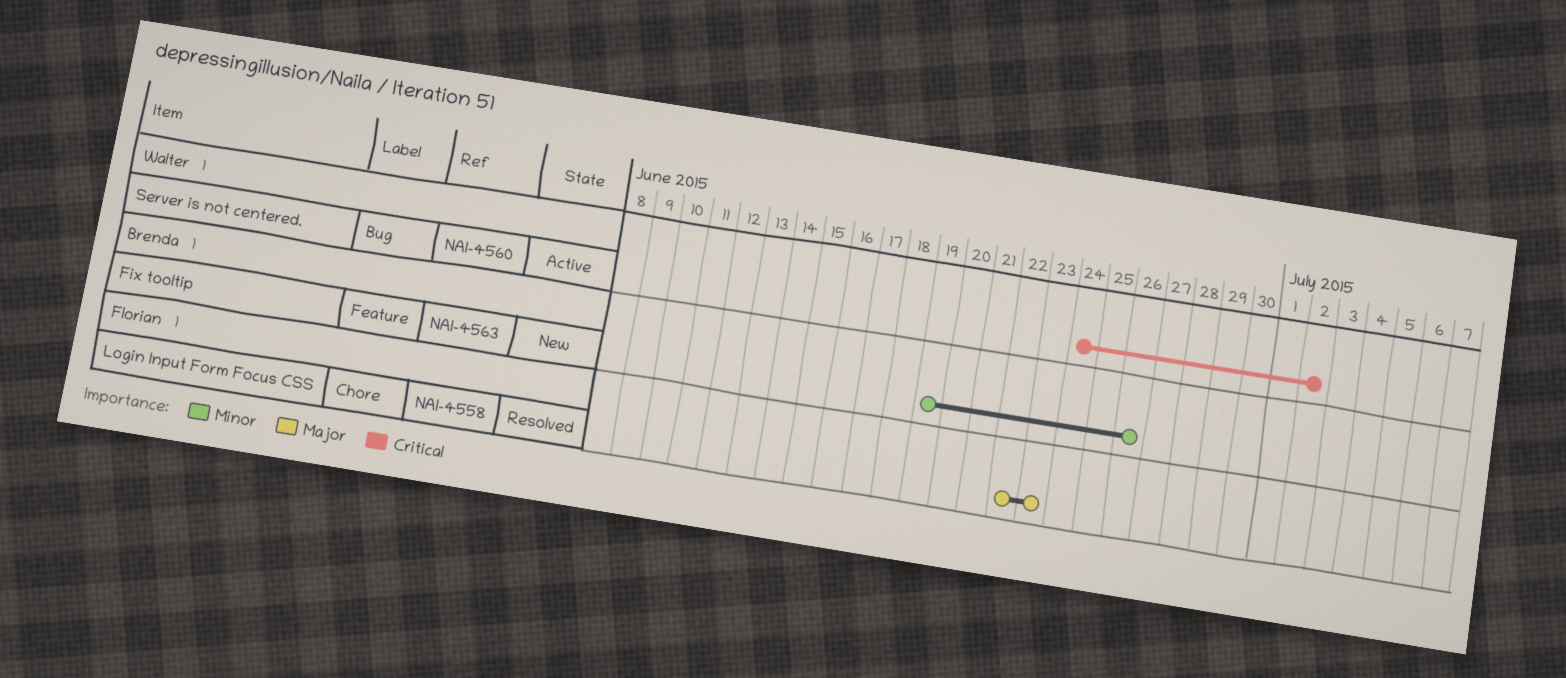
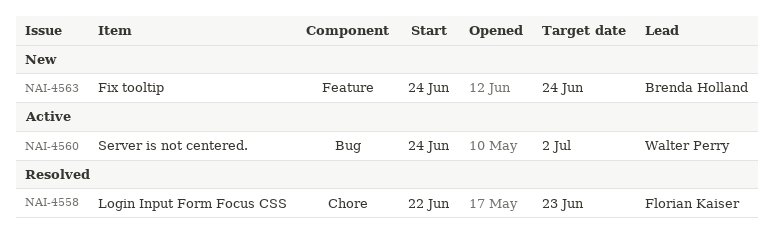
NAI-4563, start: Jun 19 -> Jun 24
NAI-4563, due: Jun 26 -> Jun 24

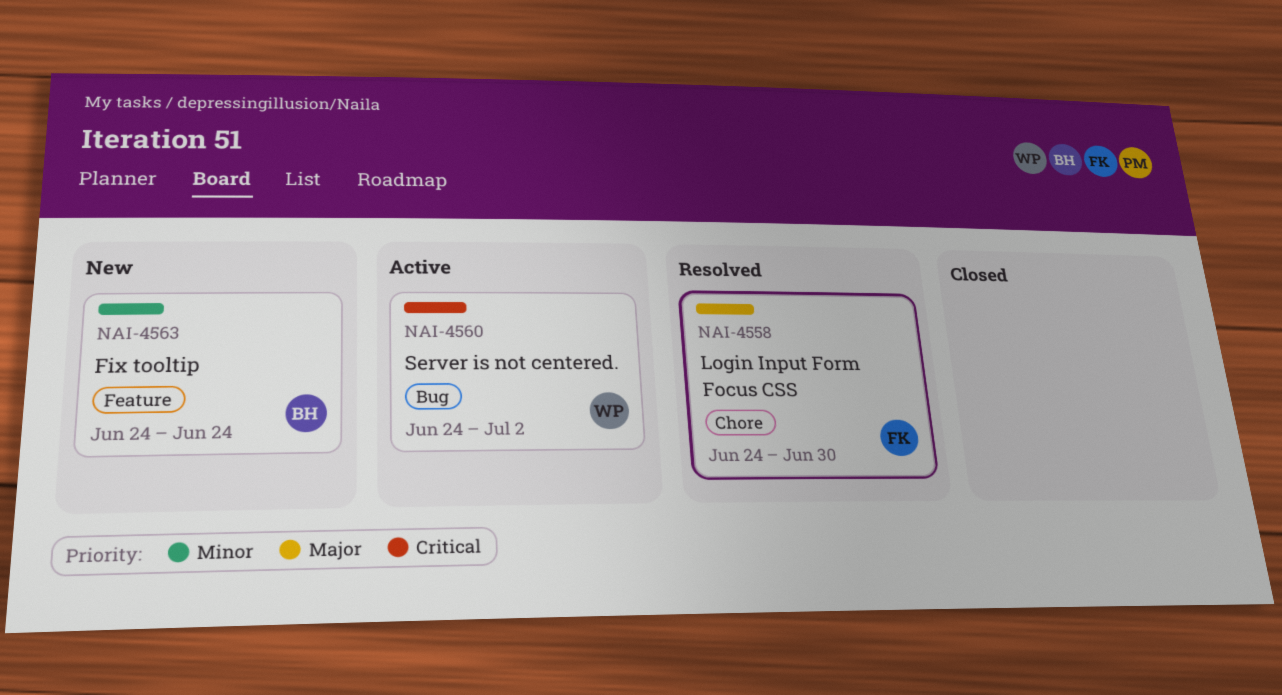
NAI-4558, start: Jun 22 -> Jun 24
NAI-4558, due: Jun 23 -> Jun 30

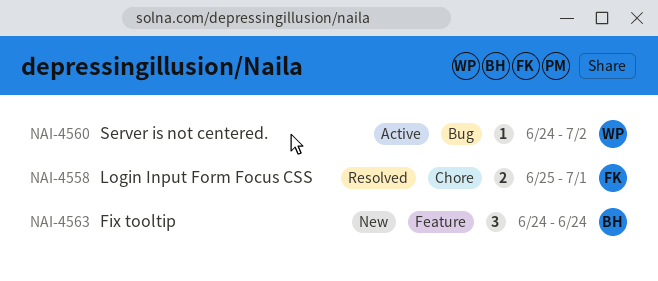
NAI-4558, start: Jun 24 -> Jun 25
NAI-4558, due: Jun 30 -> Jul 1

